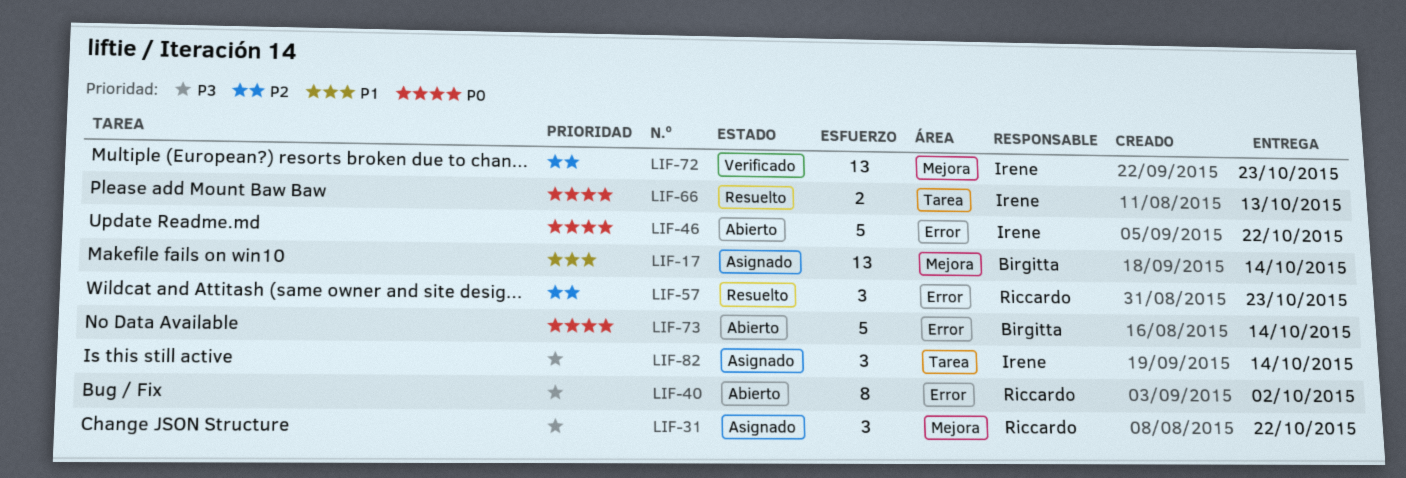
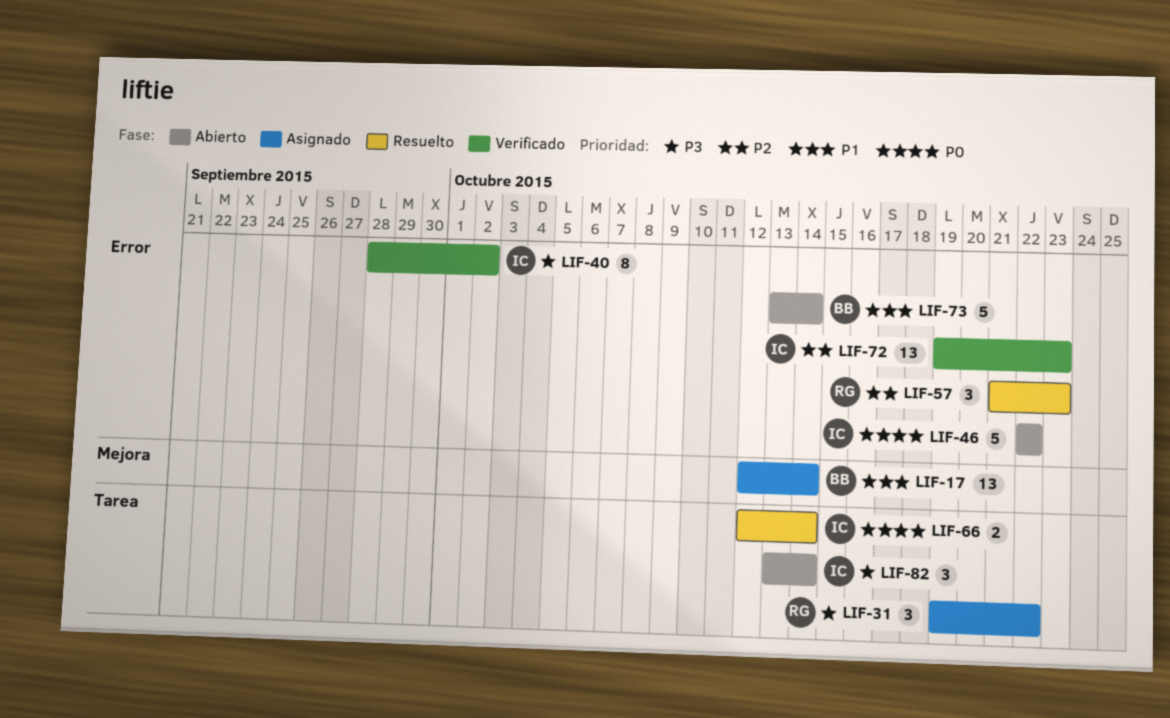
LIF-31, label: Mejora -> Tarea
LIF-40, status: Abierto -> Verificado
LIF-40, owner: Riccardo -> Irene
LIF-66, due: Oct 13 -> Oct 14
LIF-72, label: Mejora -> Error
LIF-73, priority: P0 -> P1
LIF-82, status: Asignado -> Abierto

